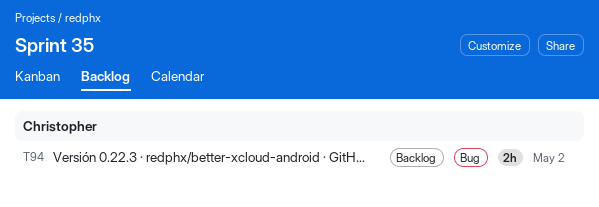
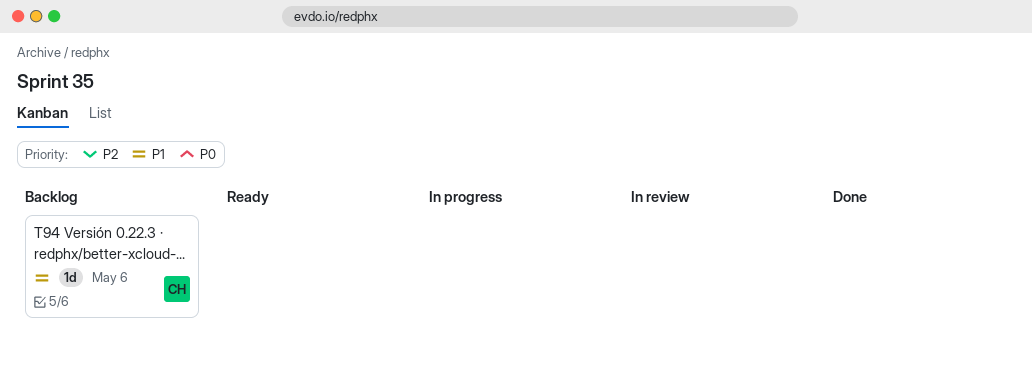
T94, estimate: 2h -> 1d
T94, due: May 2 -> May 6

